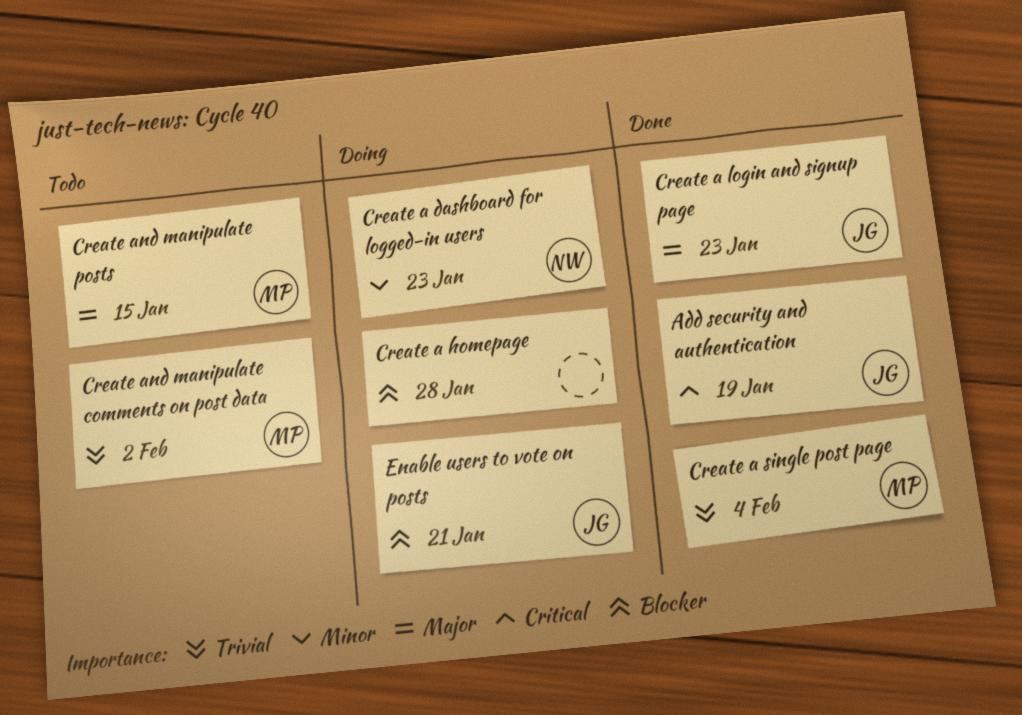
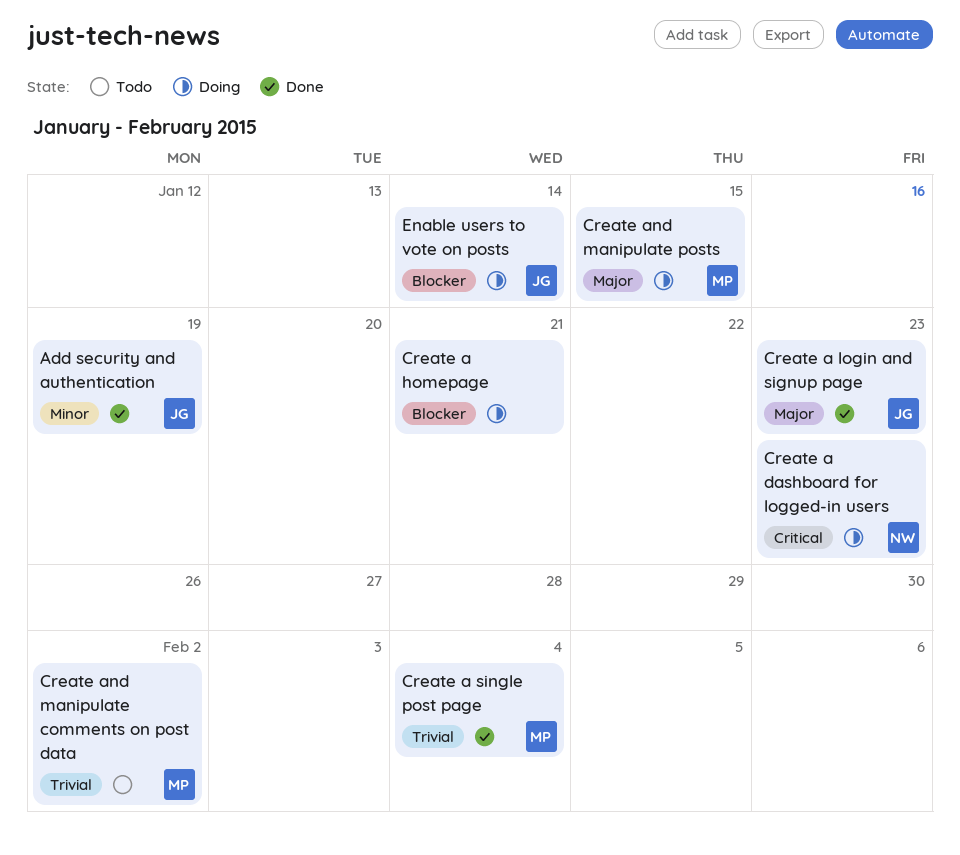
Add security and authentication, priority: Critical -> Minor
Create a dashboard for logged-in users, priority: Minor -> Critical
Create a homepage, due: Jan 28 -> Jan 21
Create and manipulate posts, status: Todo -> Doing
Enable users to vote on posts, due: Jan 21 -> Jan 14

